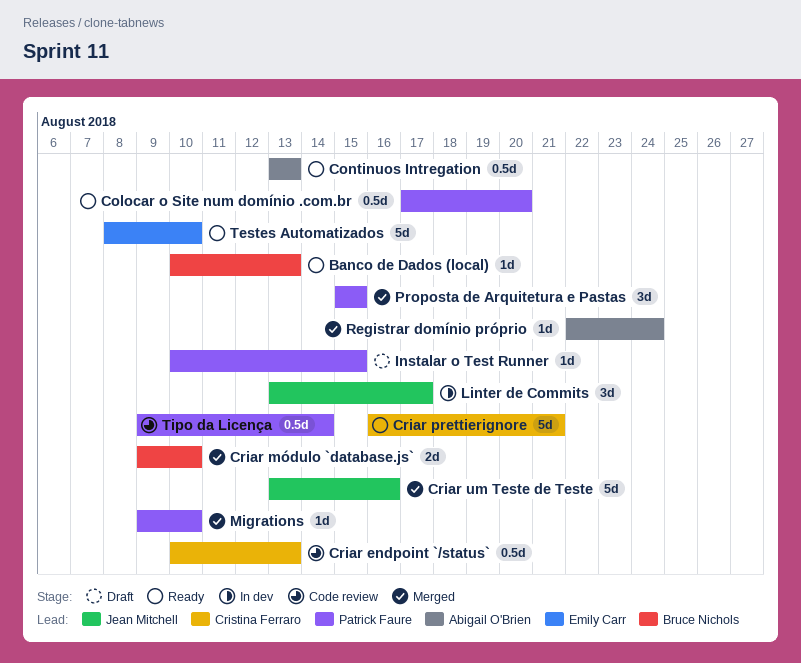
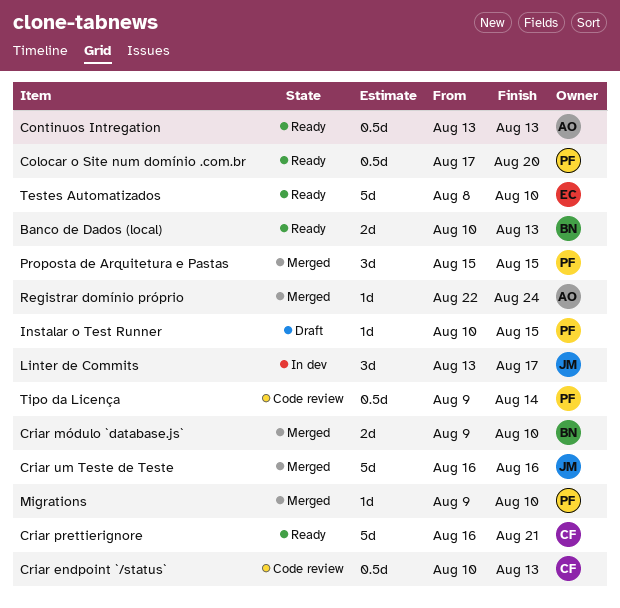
Banco de Dados (local), estimate: 1d -> 2d
Criar um Teste de Teste, start: Aug 13 -> Aug 16

